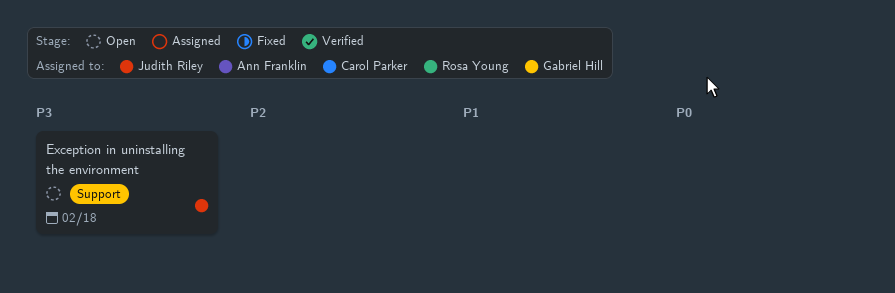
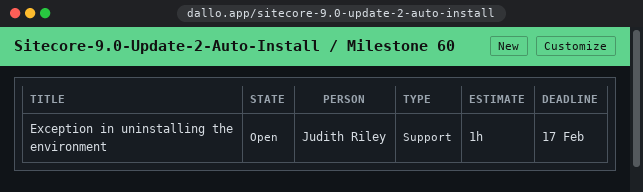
Exception in uninstalling the environment, due: Feb 18 -> Feb 17

